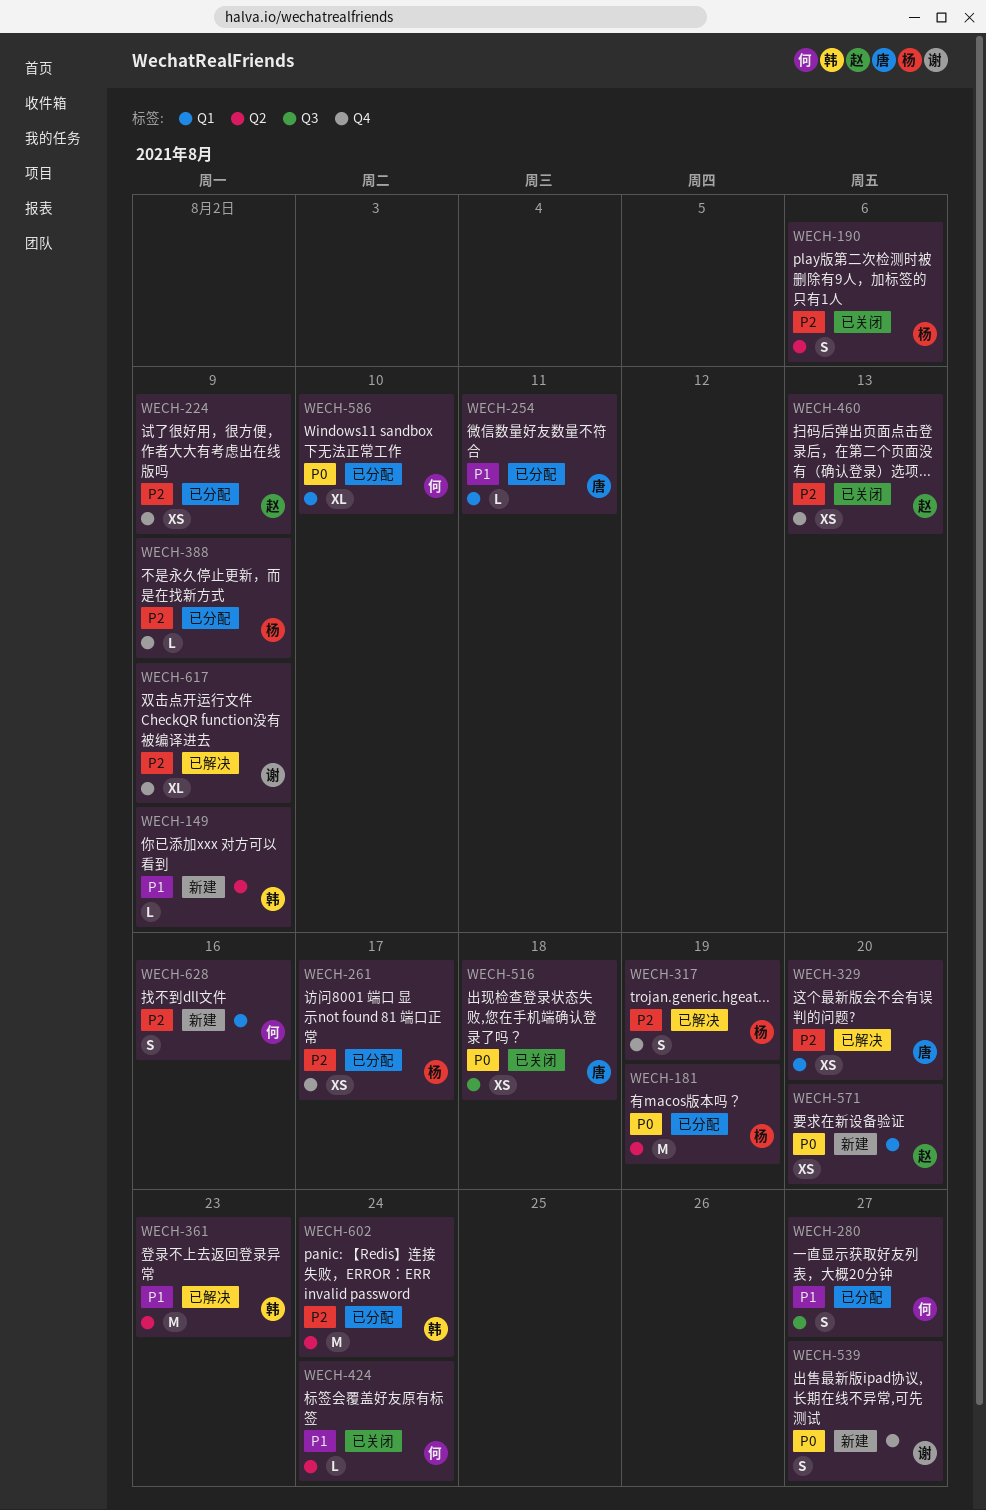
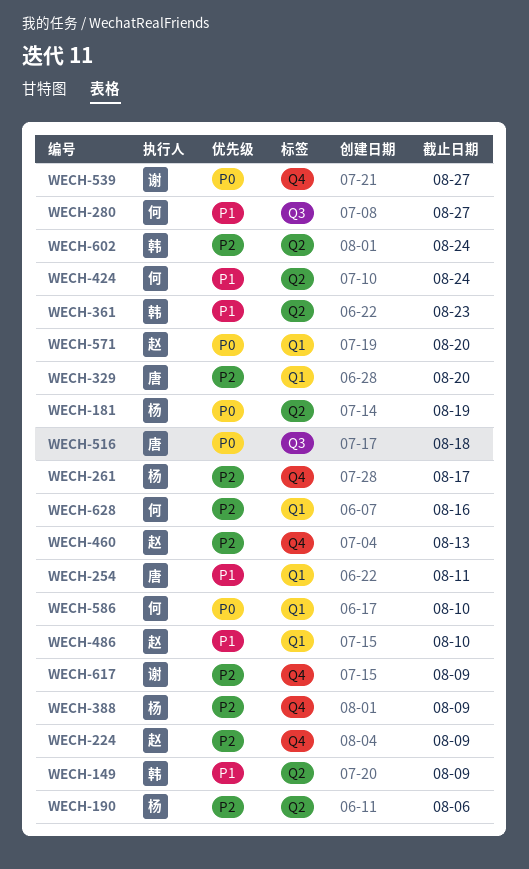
WECH-317: present -> none
WECH-486: none -> present

